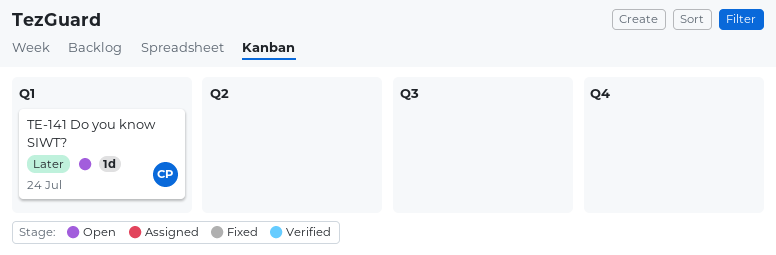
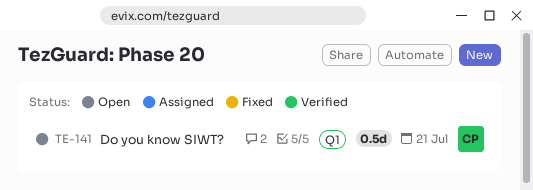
TE-141, estimate: 1d -> 0.5d
TE-141, due: Jul 24 -> Jul 21

